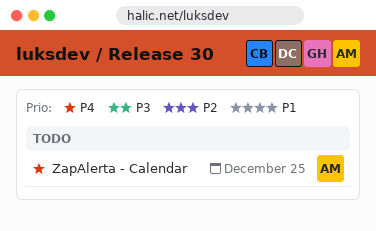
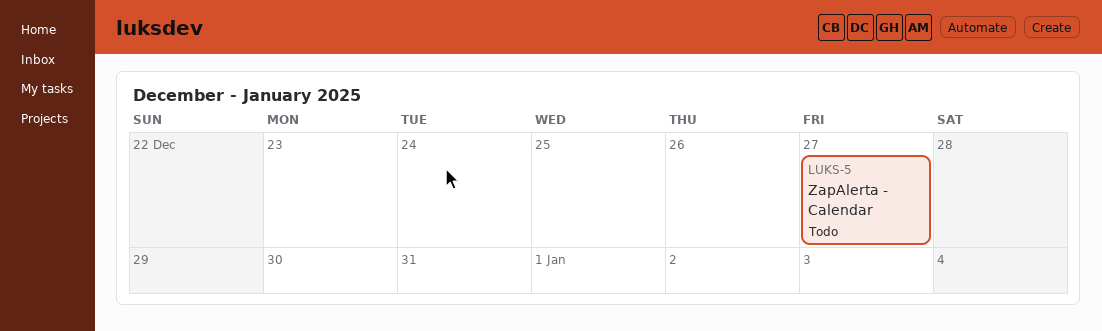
ZapAlerta - Calendar, due: Dec 25 -> Dec 27

